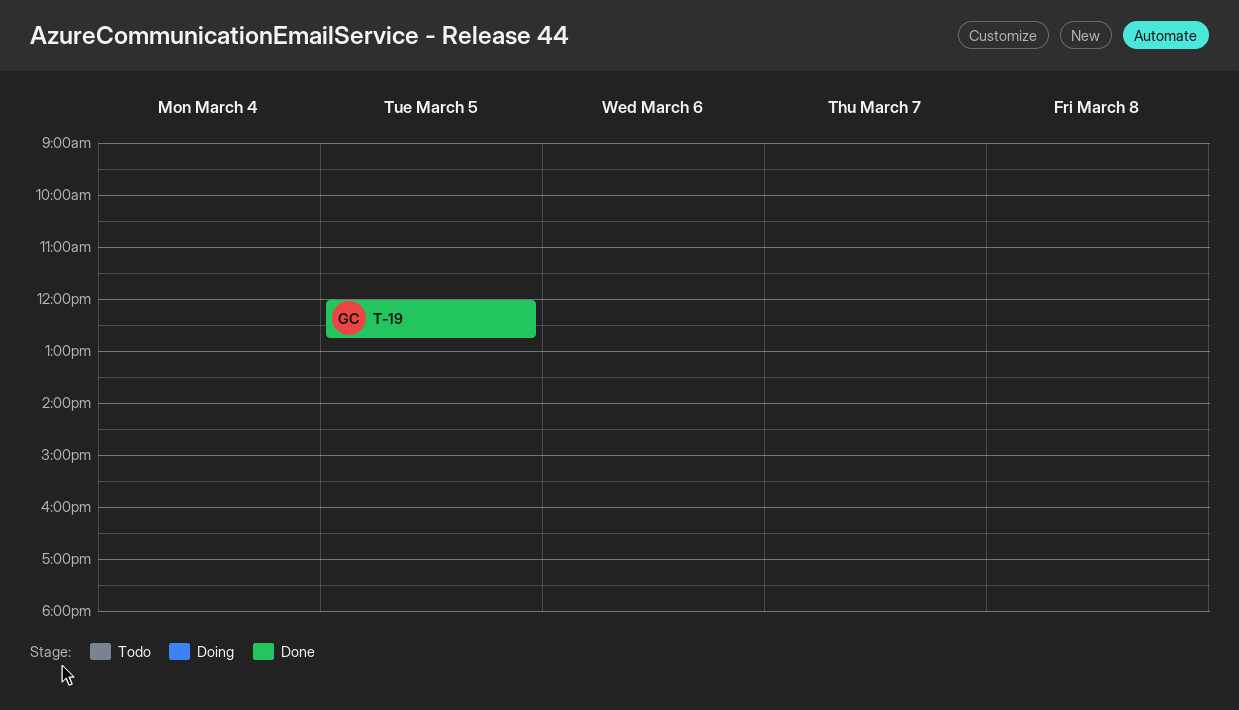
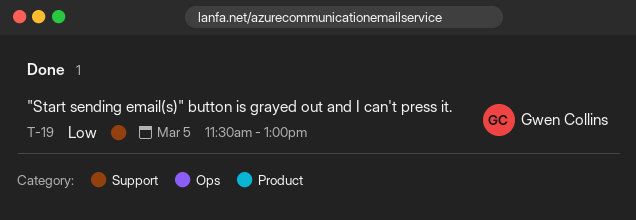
T-19, begins: 12:00 -> 11:30
T-19, ends: 12:45 -> 13:00

